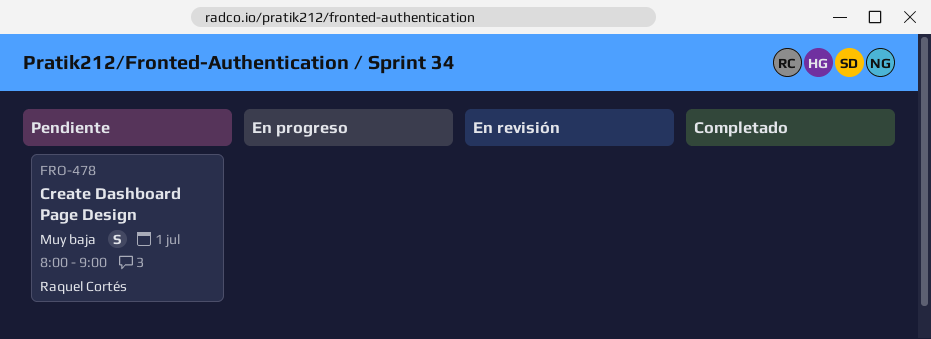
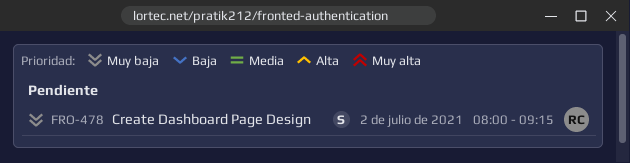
FRO-478, day: Jul 1 -> Jul 2
FRO-478, ends: 09:00 -> 09:15

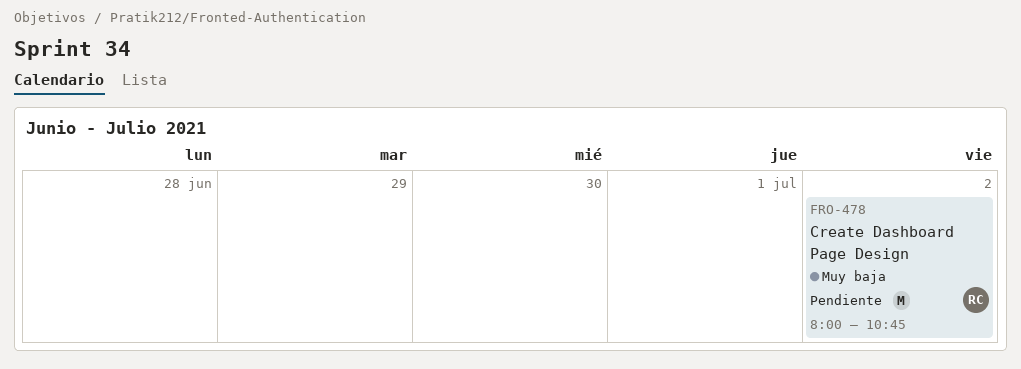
FRO-478, estimate: S -> M
FRO-478, ends: 09:15 -> 10:45

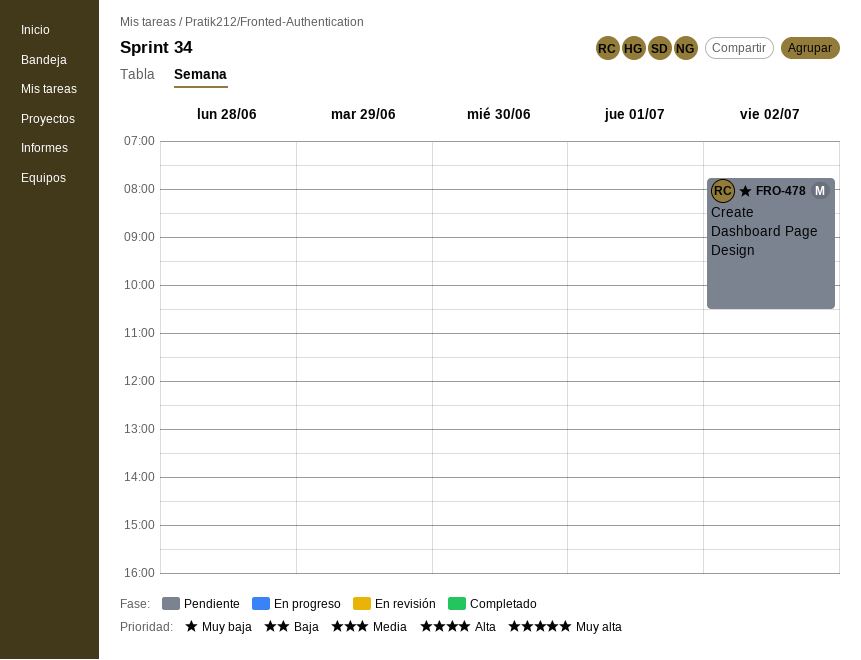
FRO-478, begins: 08:00 -> 07:45
FRO-478, ends: 10:45 -> 10:30

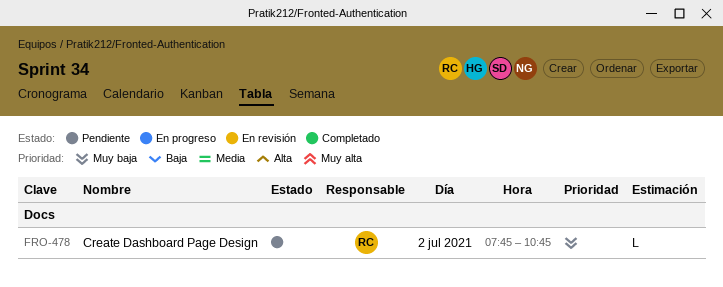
FRO-478, estimate: M -> L
FRO-478, ends: 10:30 -> 10:45

